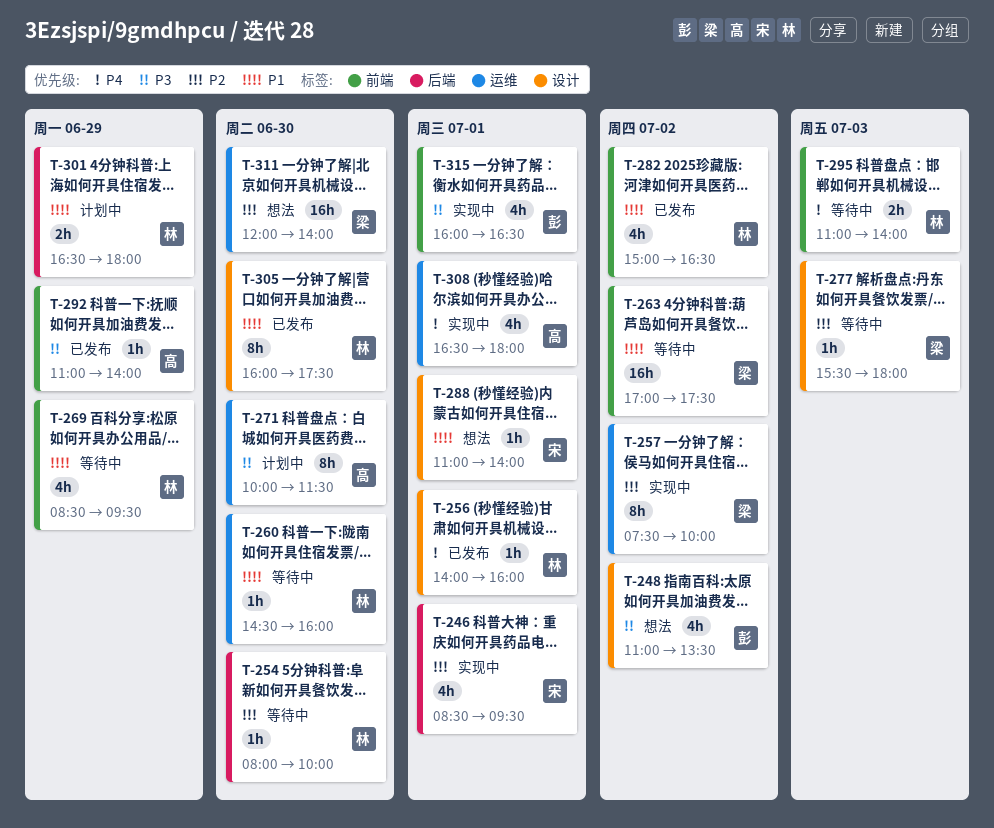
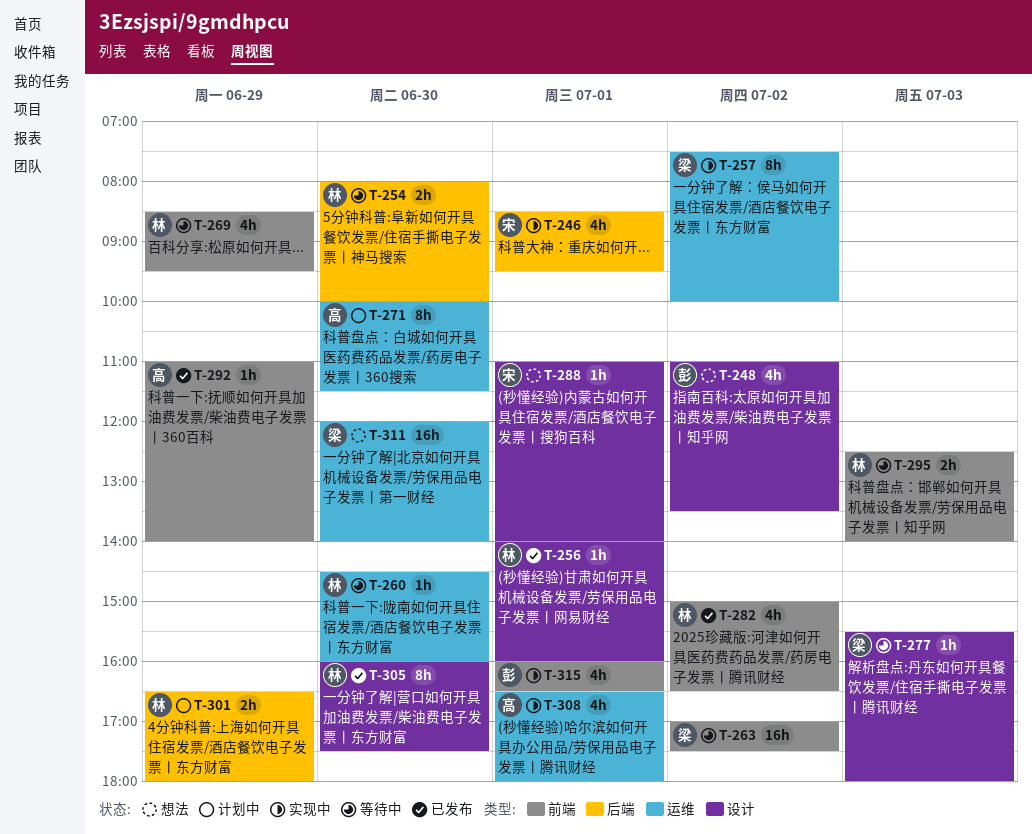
T-254, estimate: 1h -> 2h
T-295, begins: 11:00 -> 12:30

